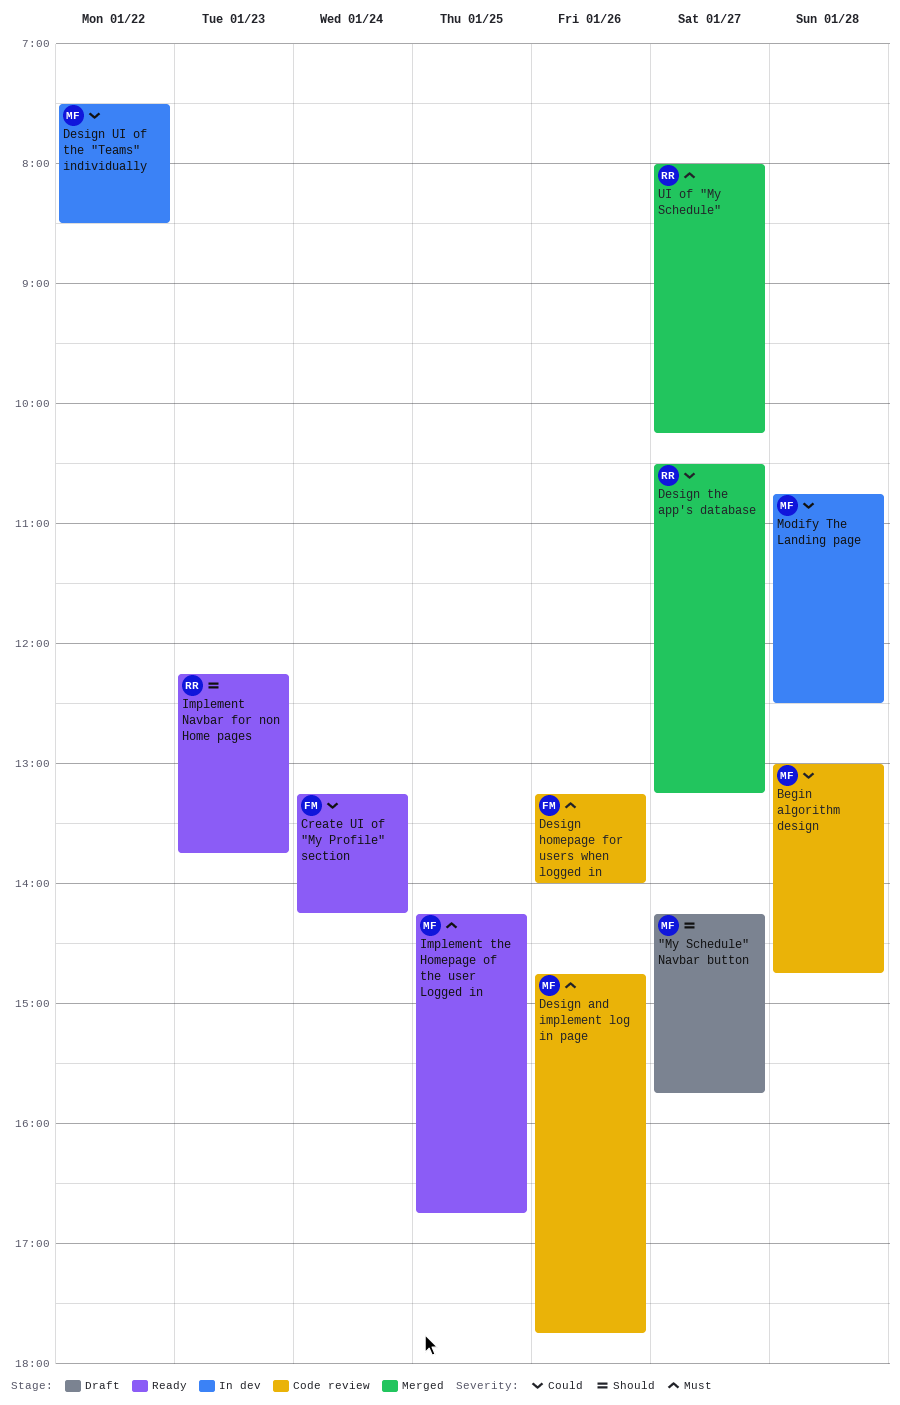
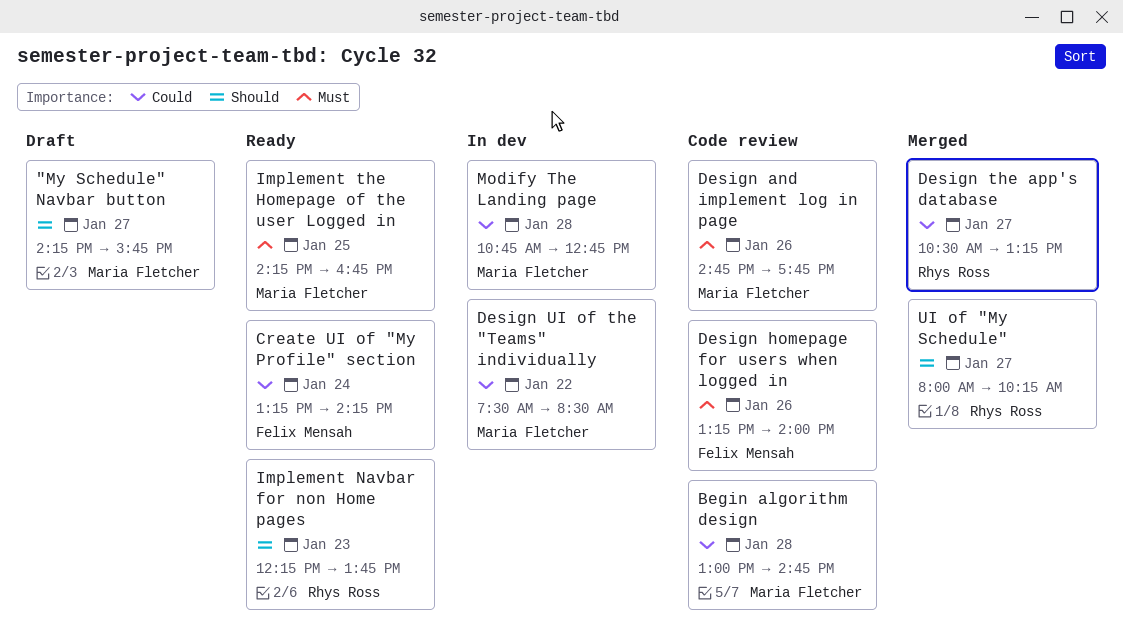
Modify The Landing page, ends: 12:30 -> 12:45
UI of "My Schedule", priority: Must -> Should

